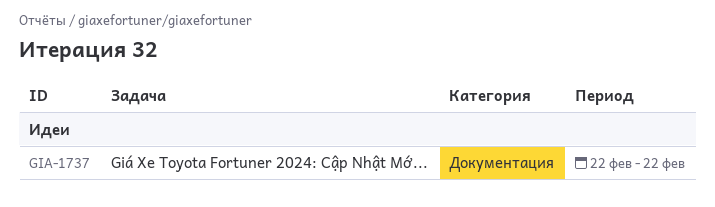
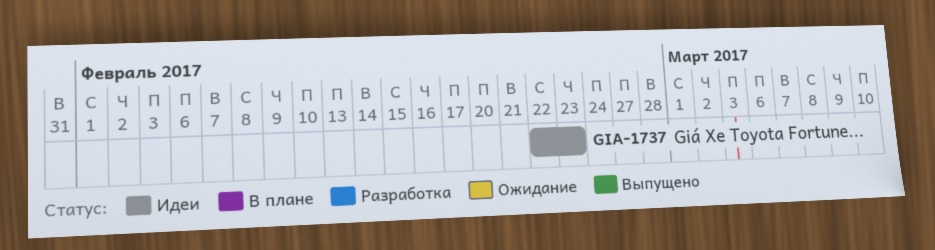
GIA-1737, due: Feb 22 -> Feb 23

